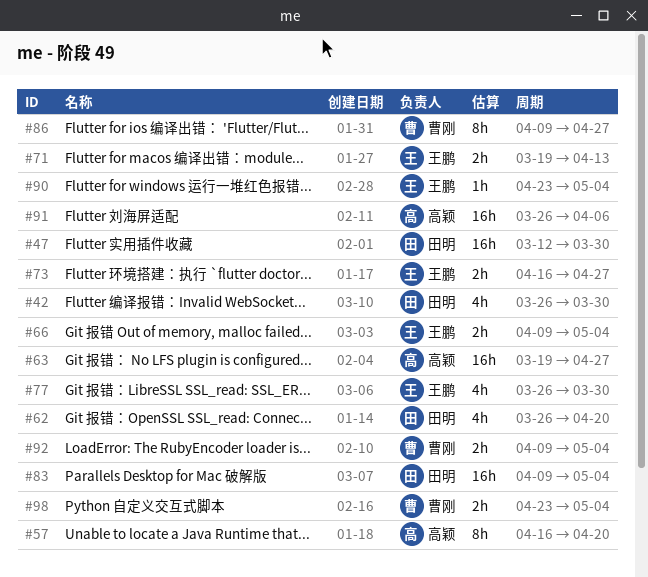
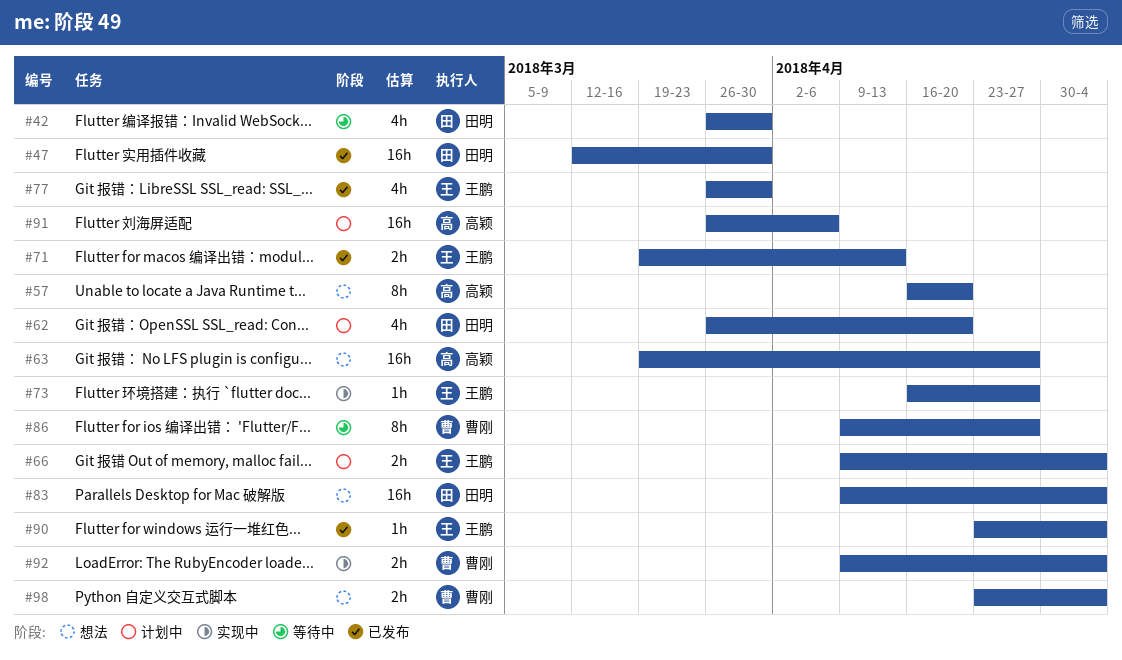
#73, estimate: 2h -> 1h

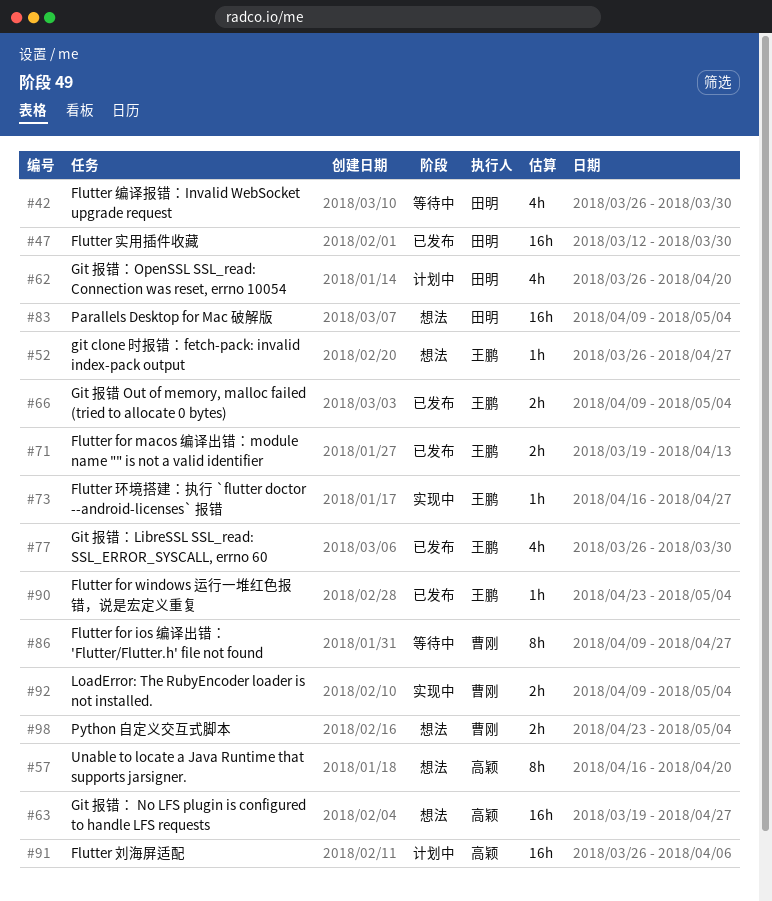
#52: none -> present
#66, status: 计划中 -> 已发布

